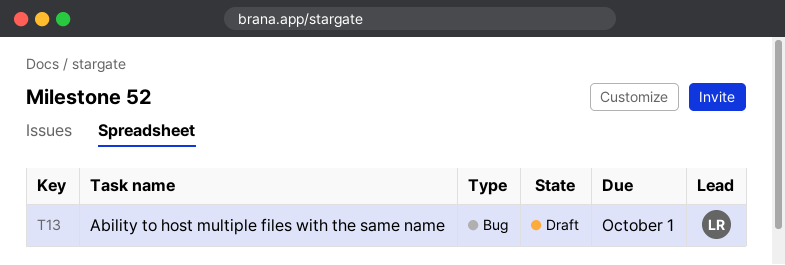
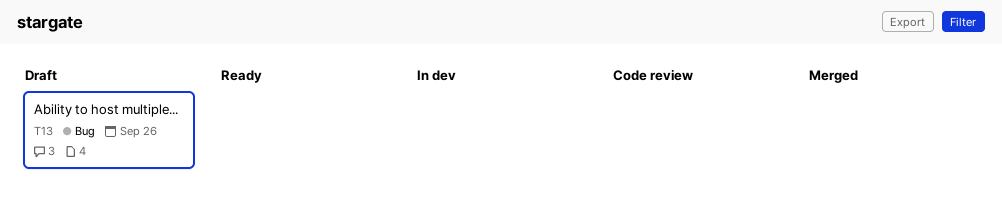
T13, due: Oct 1 -> Sep 26

